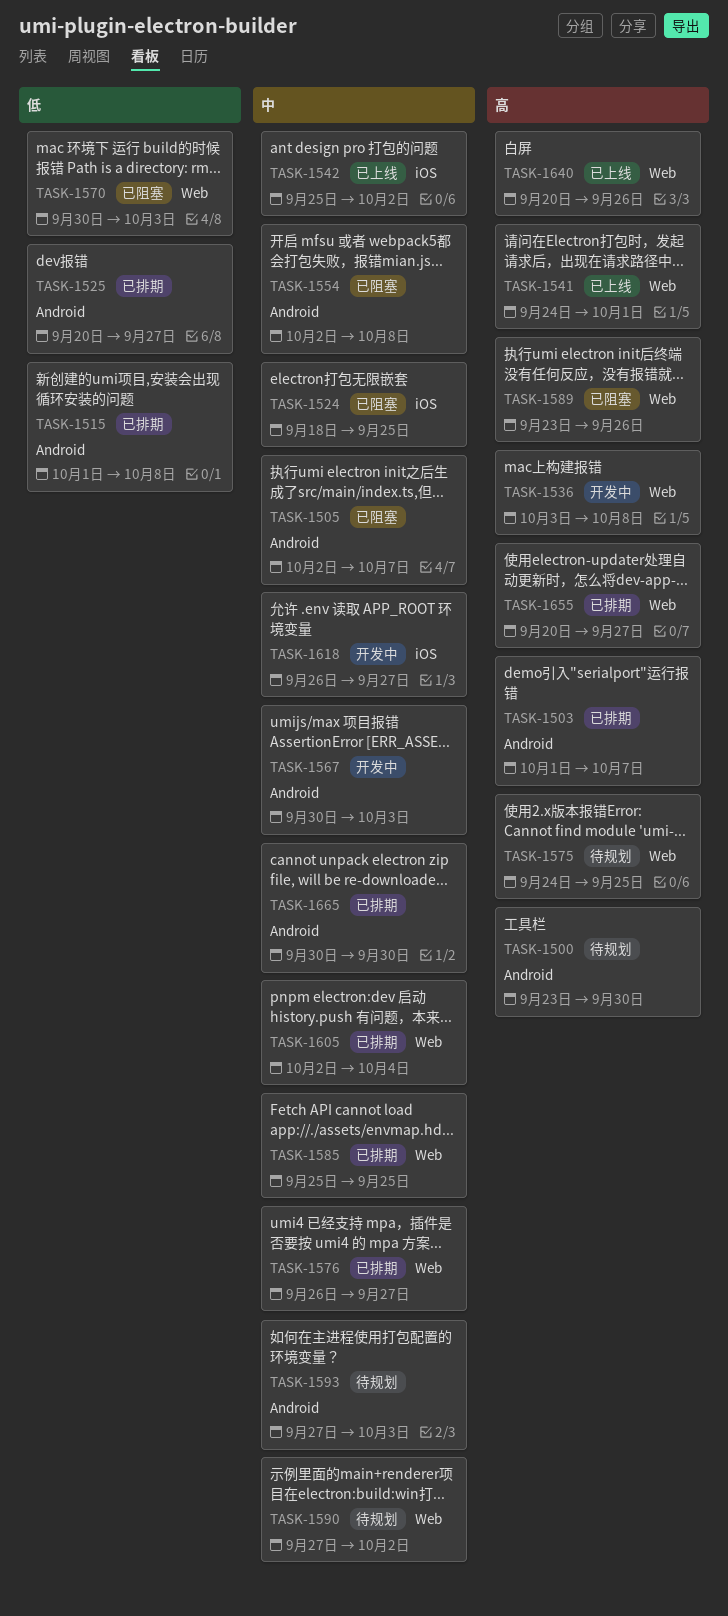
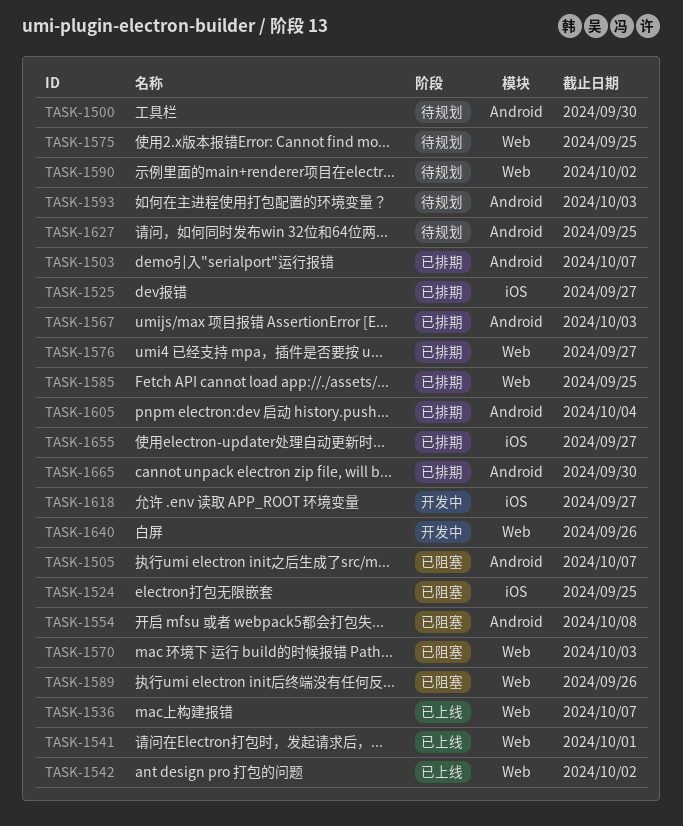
TASK-1515: present -> none
TASK-1525, label: Android -> iOS
TASK-1536, status: 开发中 -> 已上线
TASK-1536, due: Oct 8 -> Oct 7
TASK-1542, label: iOS -> Web
TASK-1567, status: 开发中 -> 已排期
TASK-1605, label: Web -> Android
TASK-1627: none -> present
TASK-1640, status: 已上线 -> 开发中
TASK-1655, label: Web -> iOS

